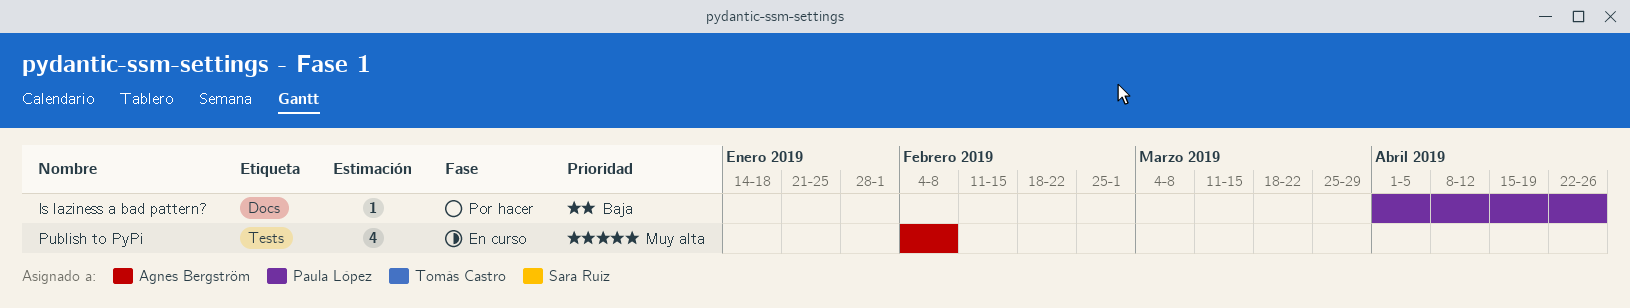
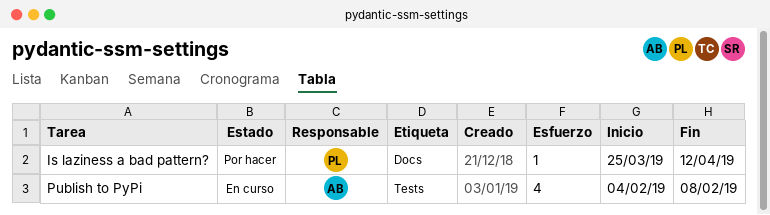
Is laziness a bad pattern?, start: Apr 1 -> Mar 25
Is laziness a bad pattern?, due: Apr 26 -> Apr 12

